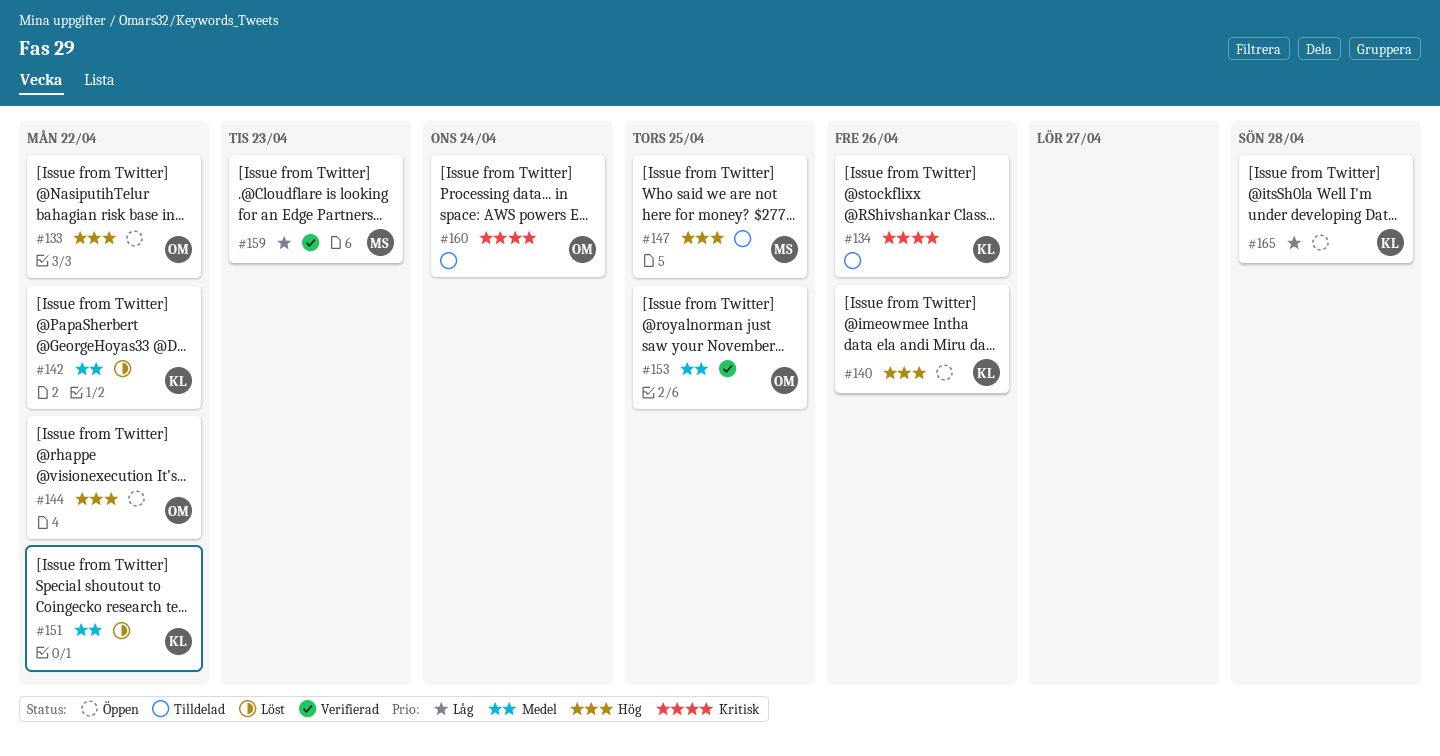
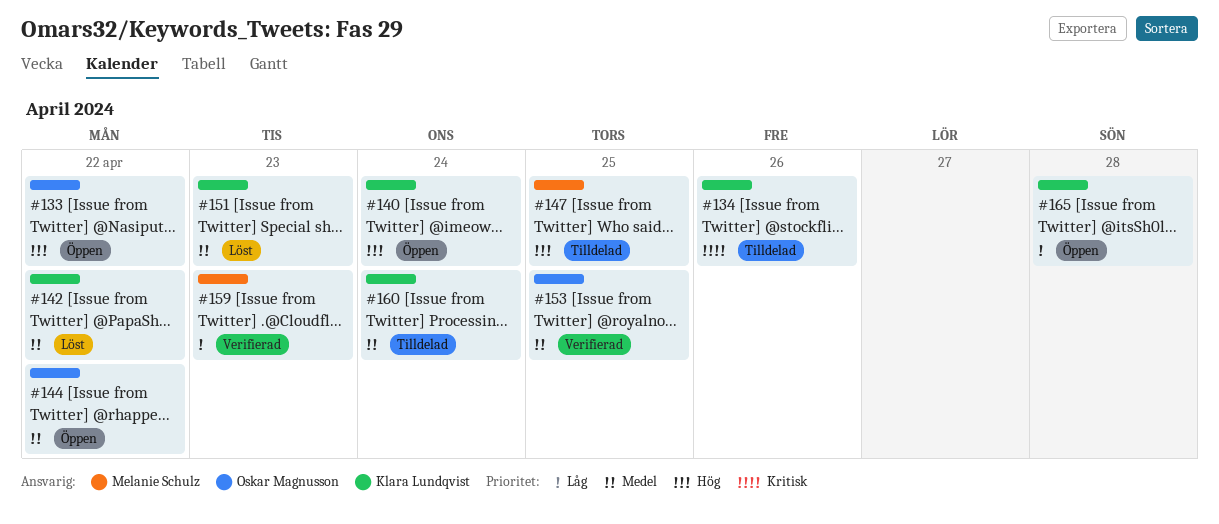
#140, due: Apr 26 -> Apr 24
#144, priority: Hög -> Medel
#151, due: Apr 22 -> Apr 23
#160, owner: Oskar Magnusson -> Klara Lundqvist
#160, priority: Kritisk -> Medel

